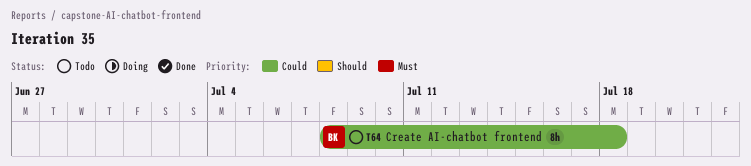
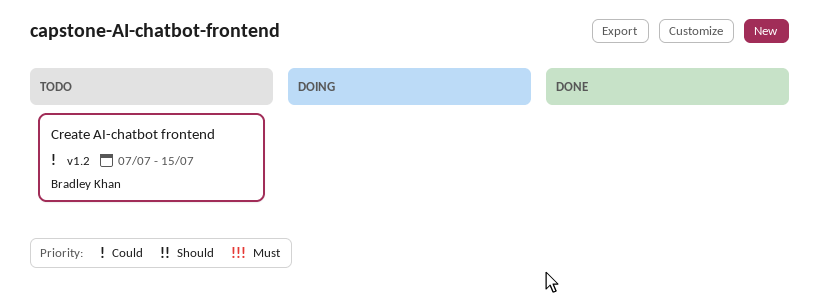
Create AI-chatbot frontend, start: Jul 8 -> Jul 7
Create AI-chatbot frontend, due: Jul 18 -> Jul 15

